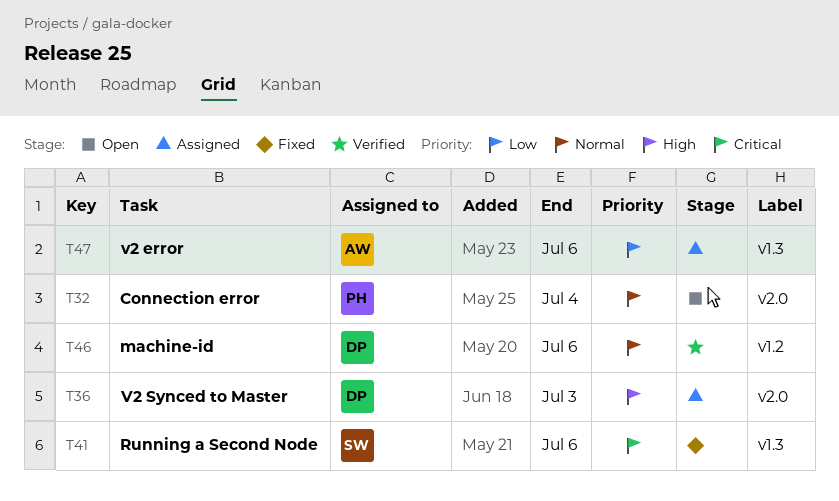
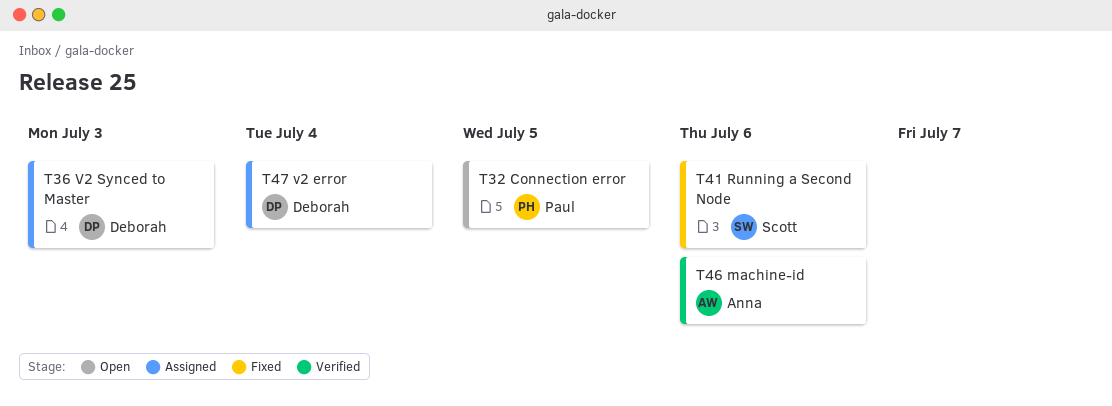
T32, due: Jul 4 -> Jul 5
T46, owner: Deborah -> Anna
T47, owner: Anna -> Deborah
T47, due: Jul 6 -> Jul 4

